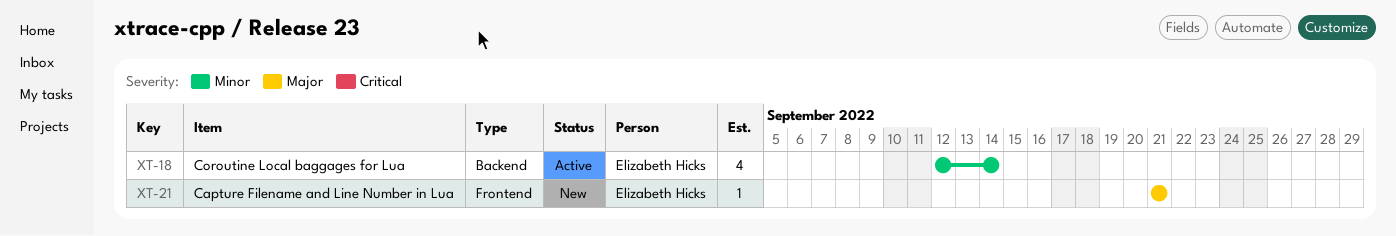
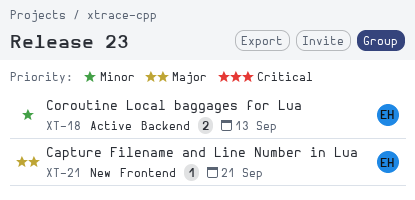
XT-18, estimate: 4 -> 2
XT-18, due: Sep 14 -> Sep 13

